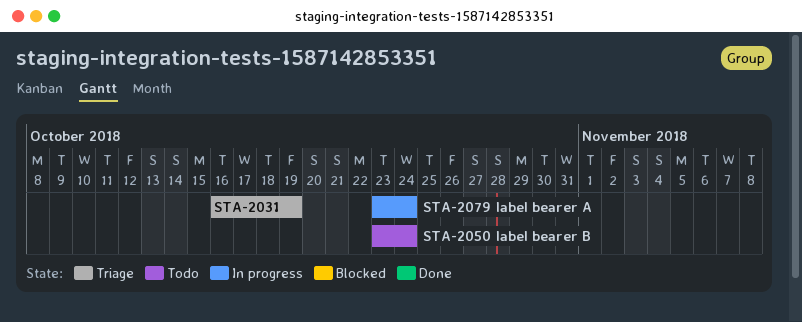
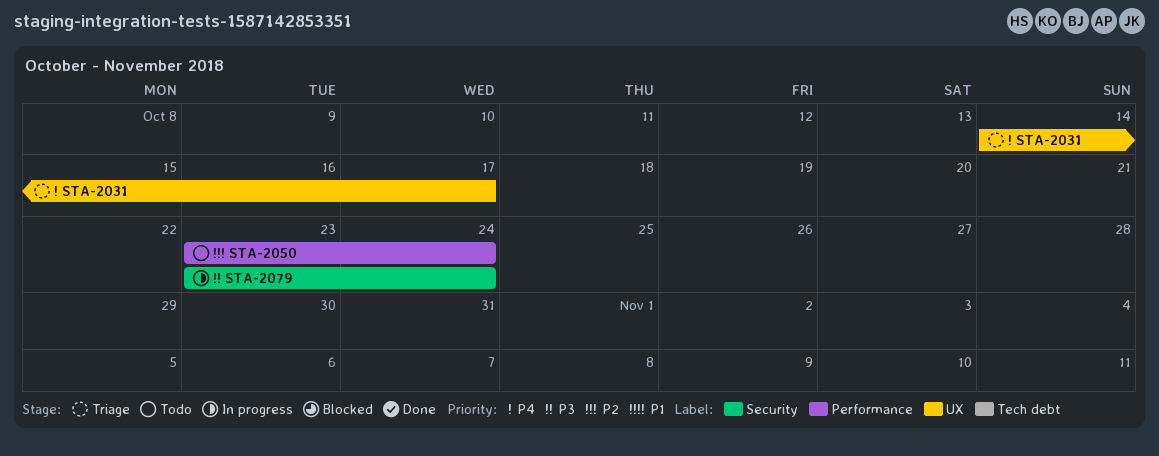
STA-2031, start: Oct 16 -> Oct 14
STA-2031, due: Oct 19 -> Oct 17

